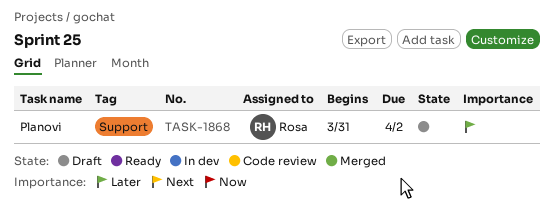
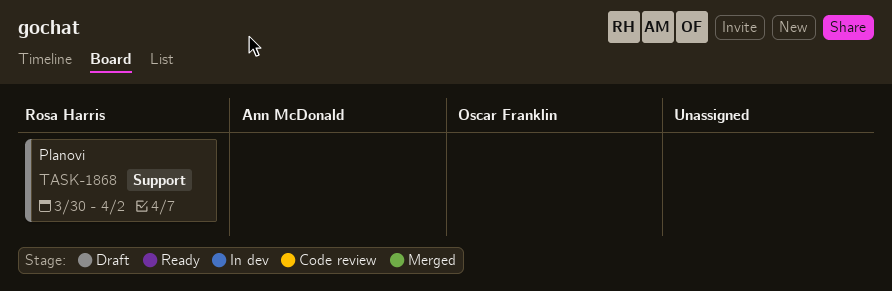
TASK-1868, start: Mar 31 -> Mar 30

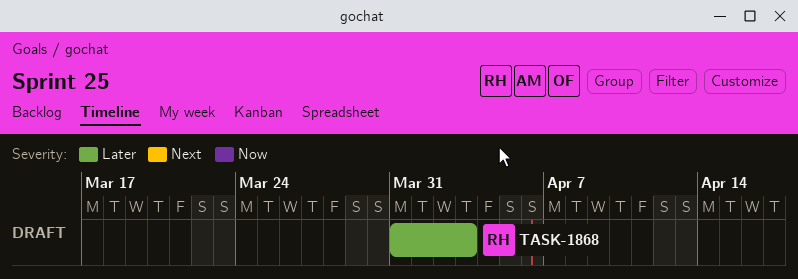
TASK-1868, start: Mar 30 -> Mar 31
TASK-1868, due: Apr 2 -> Apr 3

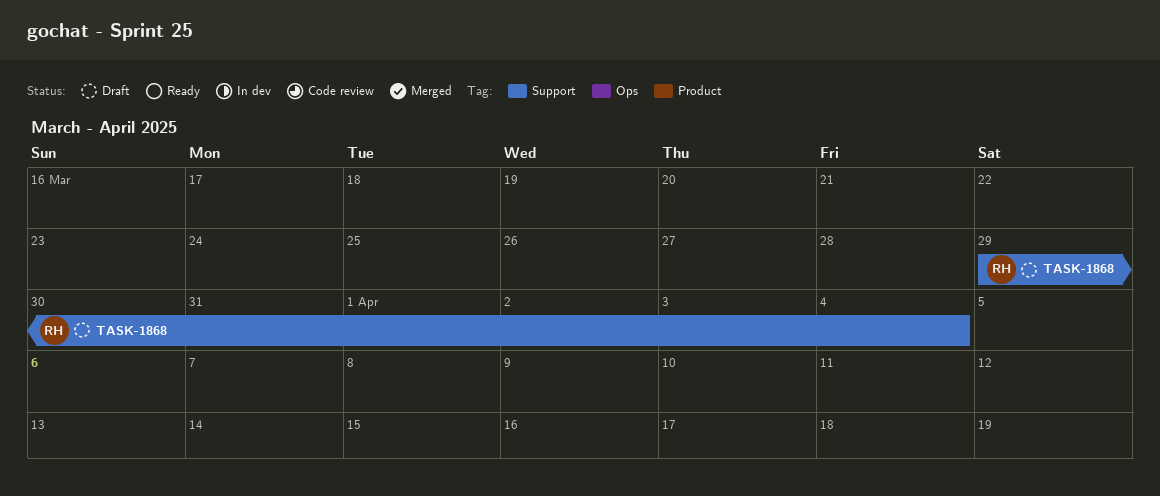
TASK-1868, start: Mar 31 -> Mar 29
TASK-1868, due: Apr 3 -> Apr 4

